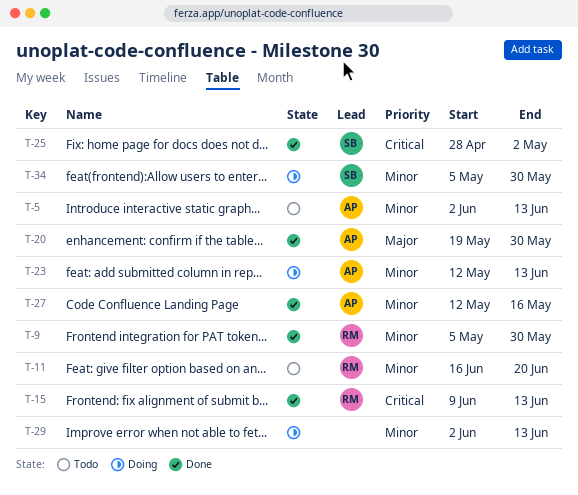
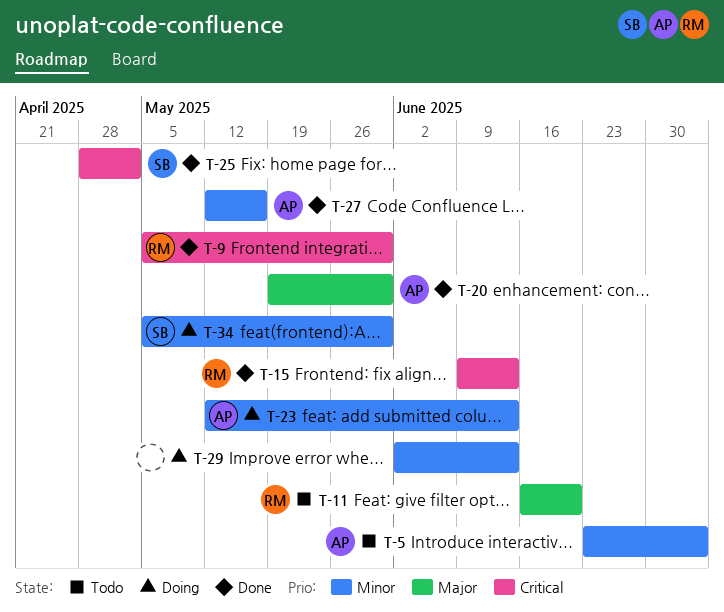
T-5, start: Jun 2 -> Jun 23
T-5, due: Jun 13 -> Jul 4
T-9, priority: Minor -> Critical
T-11, priority: Minor -> Major

